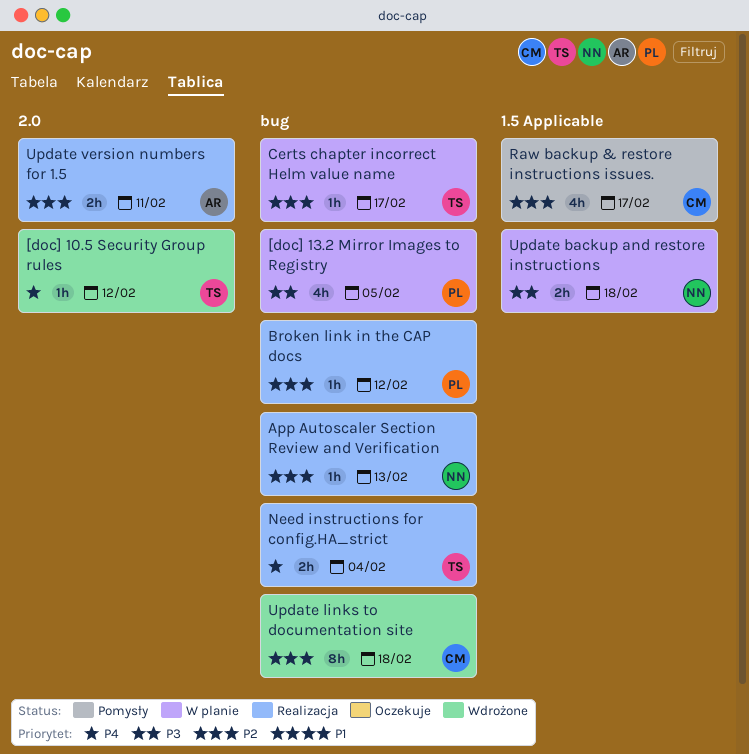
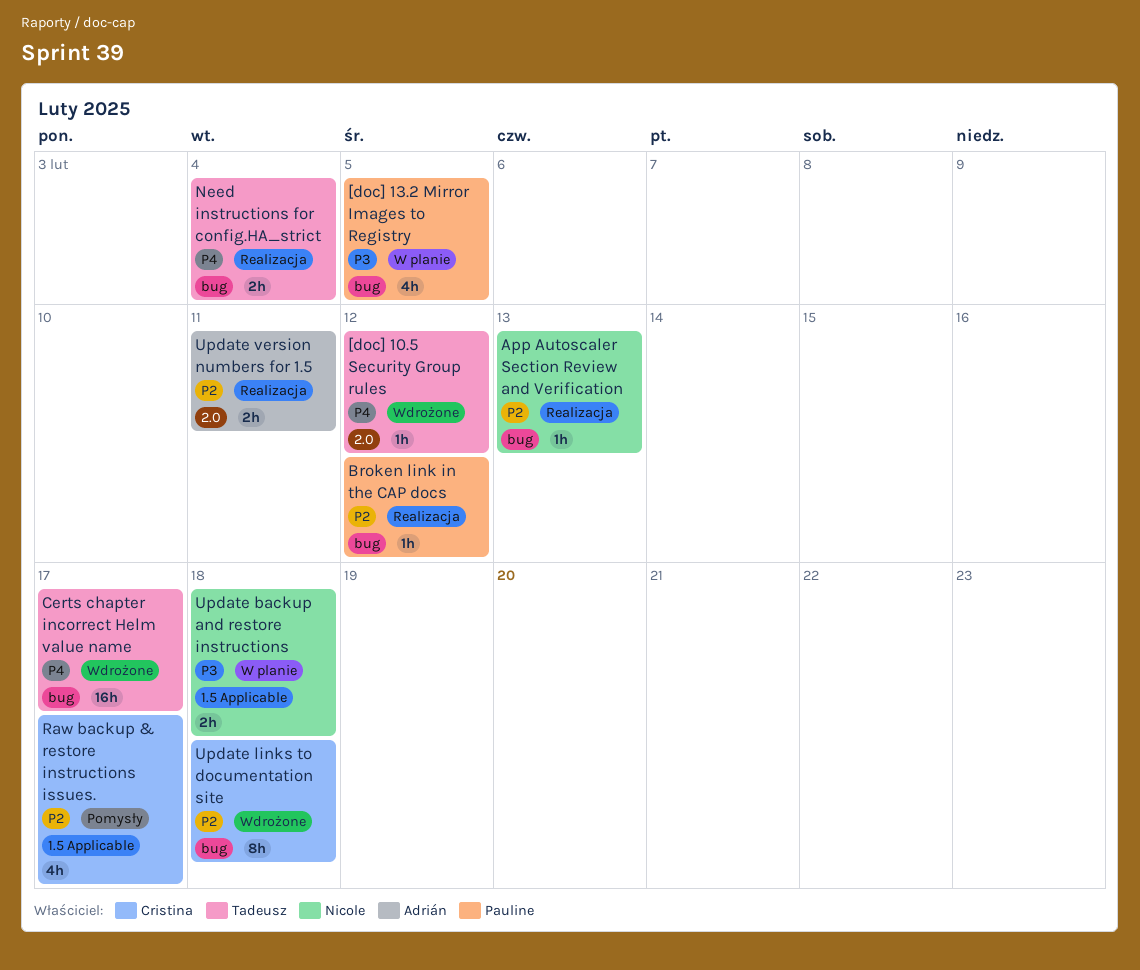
Certs chapter incorrect Helm value name, status: W planie -> Wdrożone
Certs chapter incorrect Helm value name, priority: P2 -> P4
Certs chapter incorrect Helm value name, estimate: 1h -> 16h

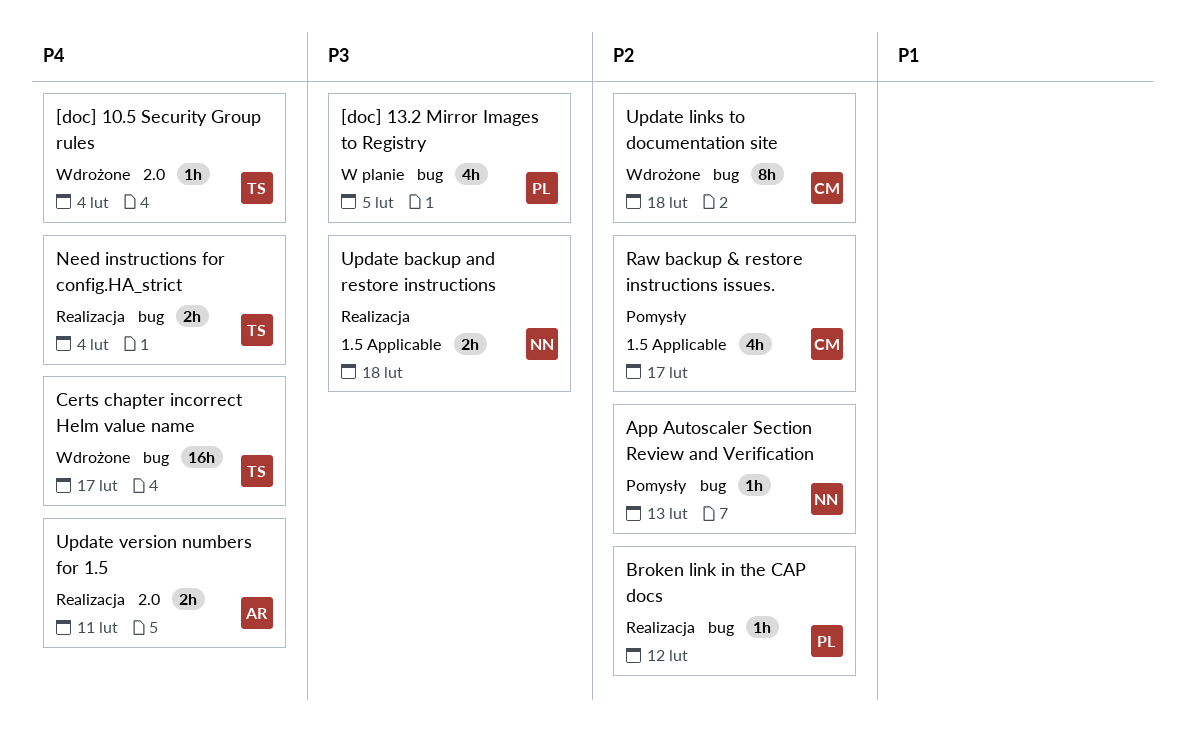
[doc] 10.5 Security Group rules, due: Feb 12 -> Feb 4
App Autoscaler Section Review and Verification, status: Realizacja -> Pomysły
Update backup and restore instructions, status: W planie -> Realizacja
Update version numbers for 1.5, priority: P2 -> P4

